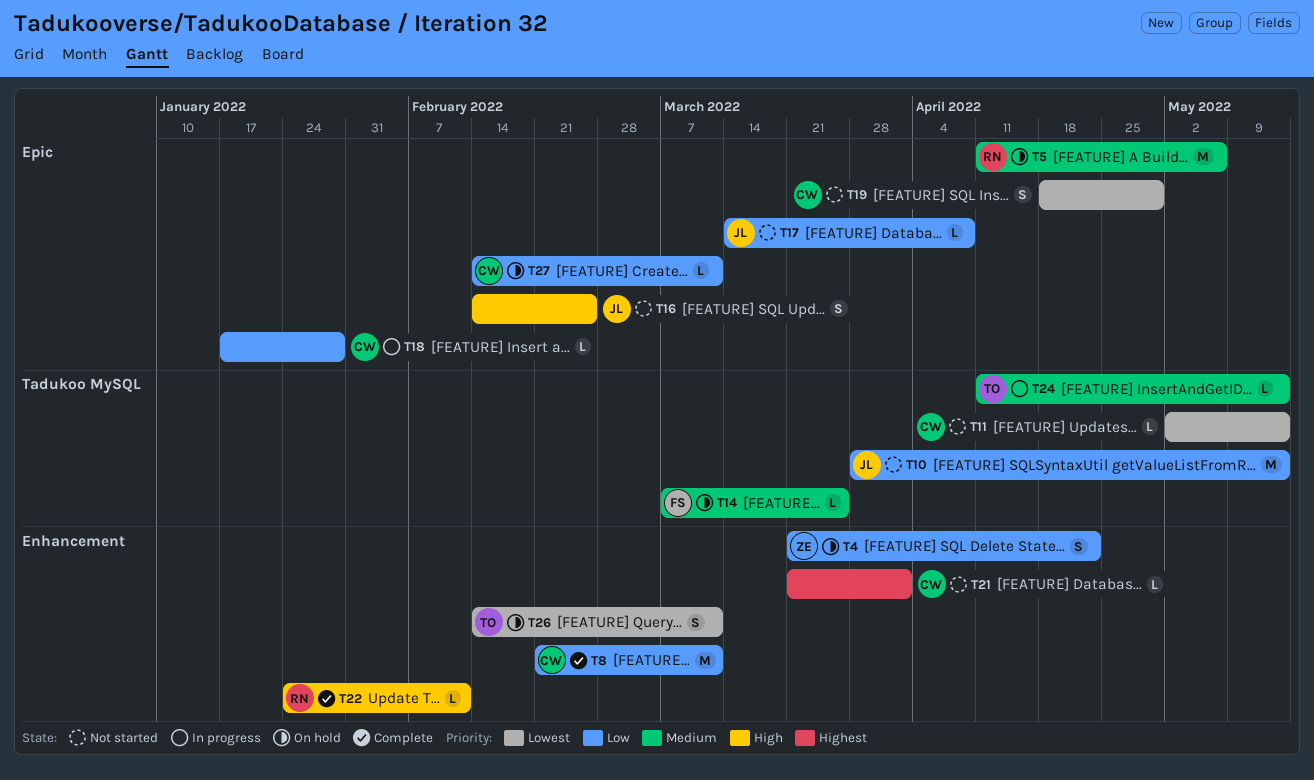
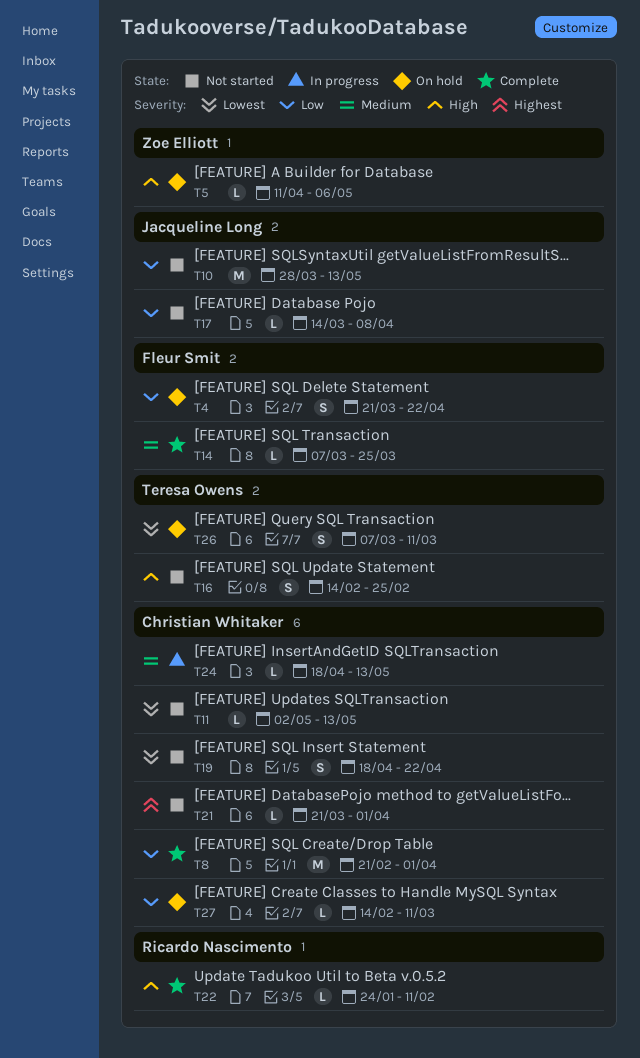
T4, owner: Zoe Elliott -> Fleur Smit
T5, owner: Ricardo Nascimento -> Zoe Elliott
T5, priority: Medium -> High
T5, estimate: M -> L
T8, due: Mar 11 -> Apr 1
T14, status: On hold -> Complete
T16, owner: Jacqueline Long -> Teresa Owens
T18: present -> none
T19, due: Apr 29 -> Apr 22
T24, owner: Teresa Owens -> Christian Whitaker
T24, start: Apr 11 -> Apr 18
T26, start: Feb 14 -> Mar 7

